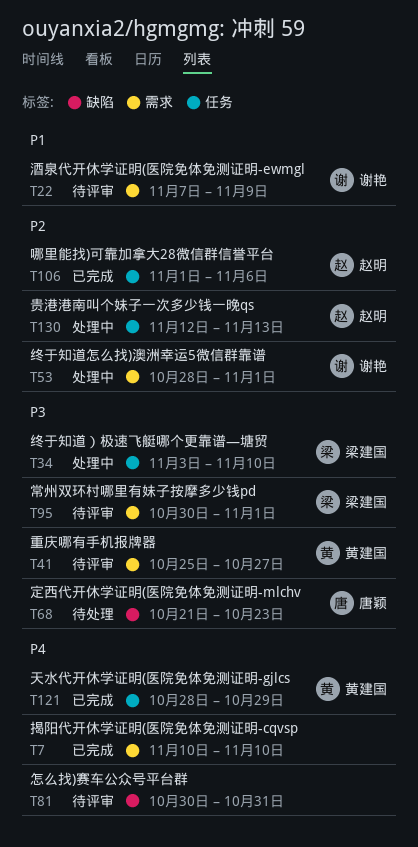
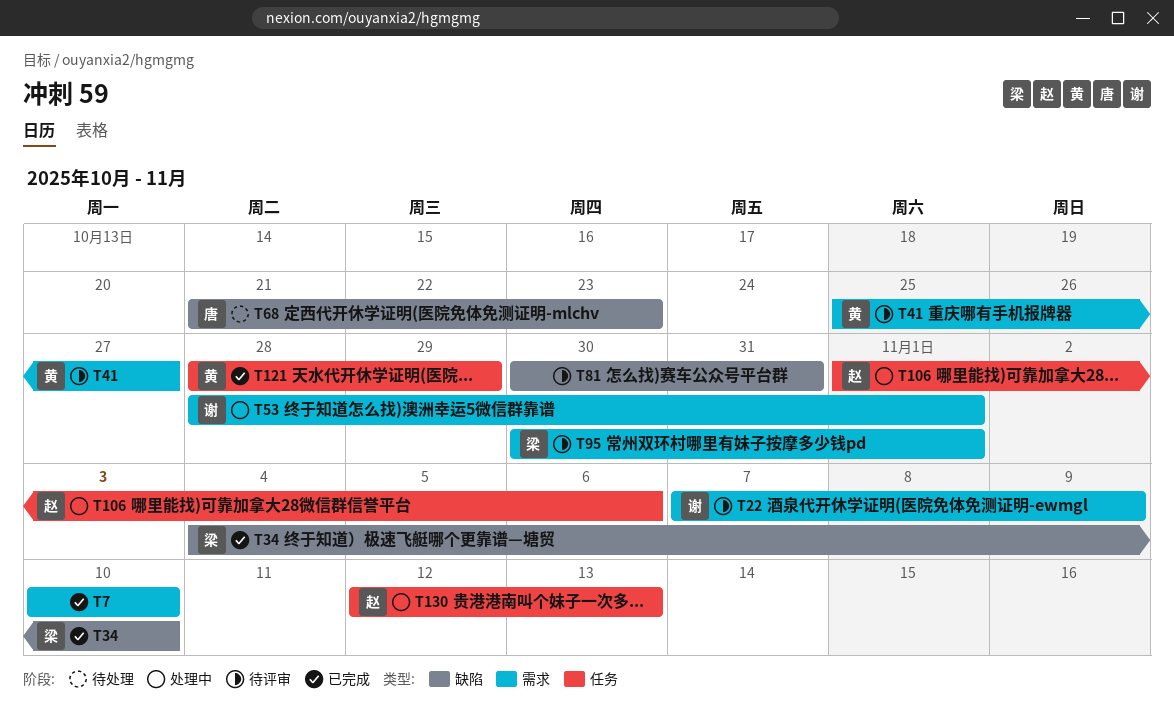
T34, status: 处理中 -> 已完成
T34, label: 任务 -> 缺陷
T34, start: Nov 3 -> Nov 4
T106, status: 已完成 -> 处理中

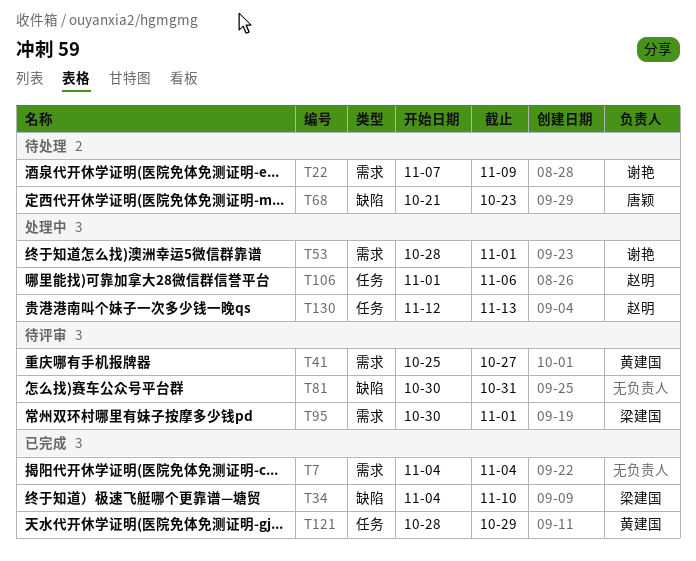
T7, start: Nov 10 -> Nov 4
T7, due: Nov 10 -> Nov 4
T22, status: 待评审 -> 待处理

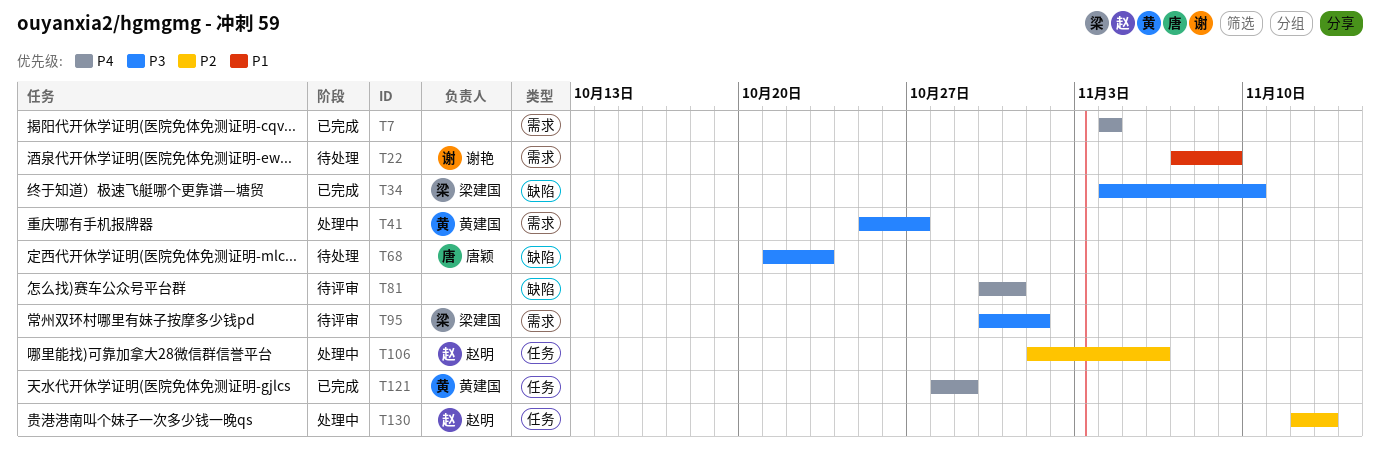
T41, status: 待评审 -> 处理中
T53: present -> none

